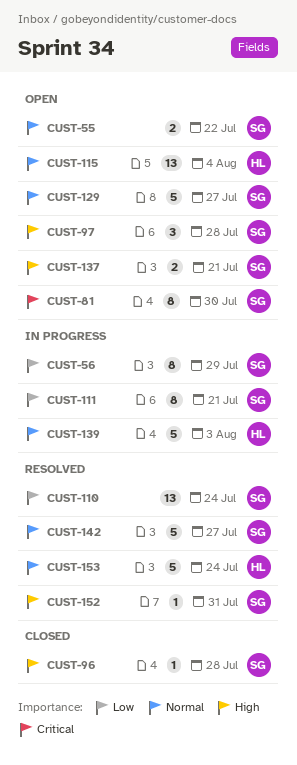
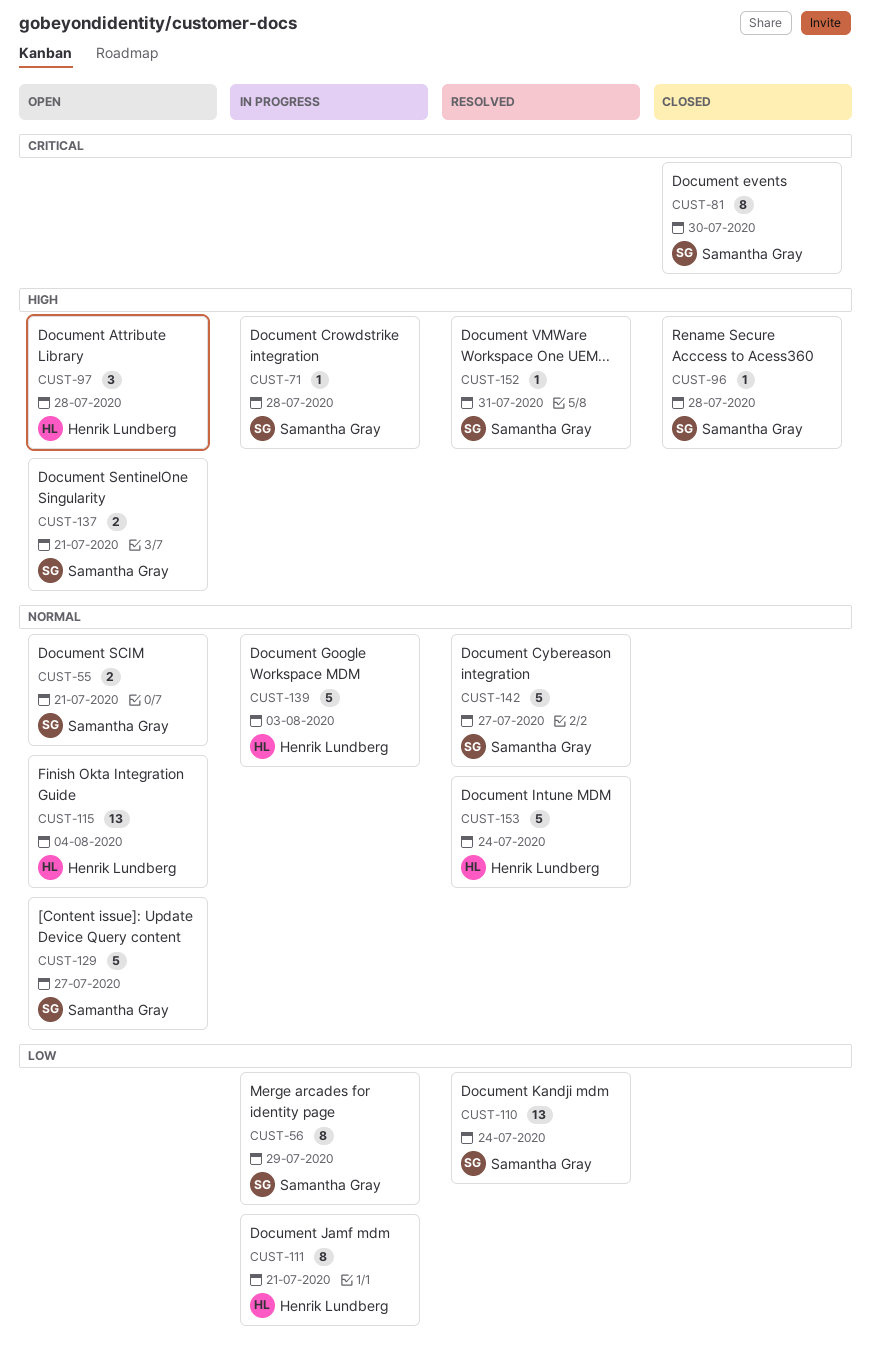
CUST-55, due: Jul 22 -> Jul 21
CUST-71: none -> present
CUST-81, status: Open -> Closed
CUST-97, owner: Samantha Gray -> Henrik Lundberg
CUST-111, owner: Samantha Gray -> Henrik Lundberg

